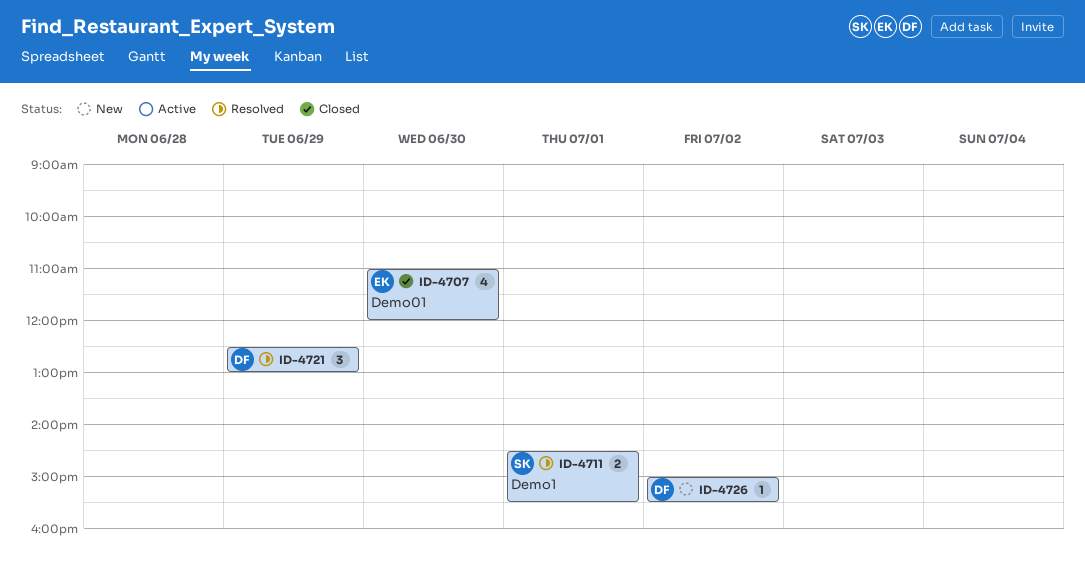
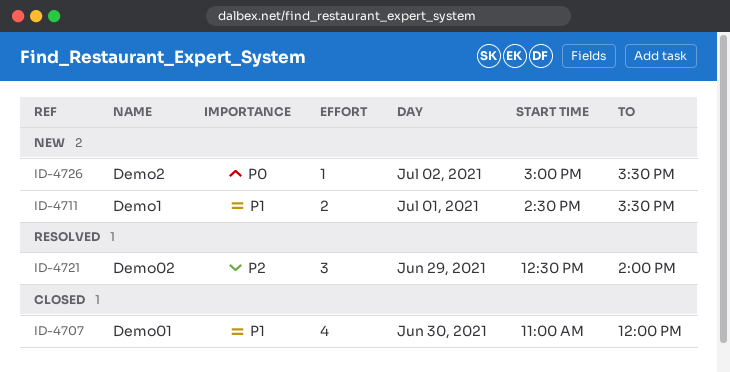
ID-4711, status: Resolved -> New
ID-4721, ends: 13:00 -> 14:00

